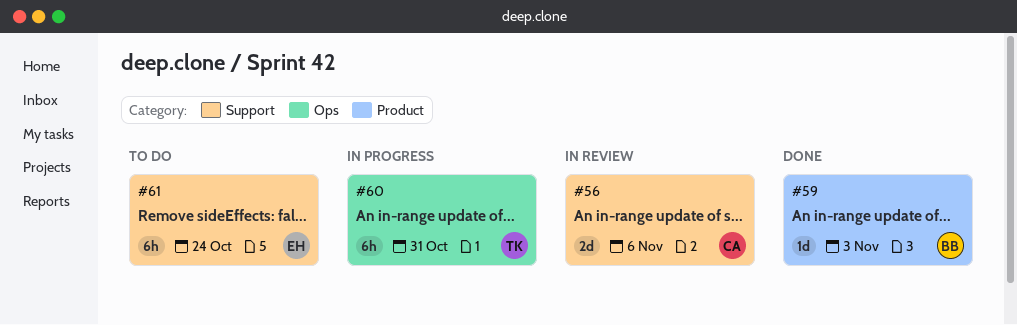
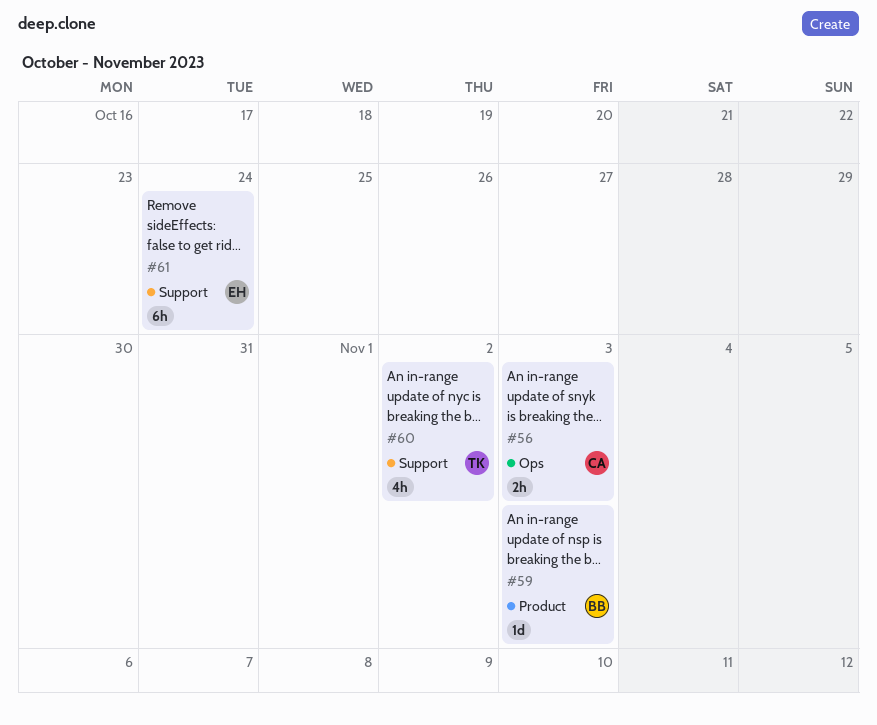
#56, label: Support -> Ops
#56, estimate: 2d -> 2h
#56, due: Nov 6 -> Nov 3
#60, label: Ops -> Support
#60, estimate: 6h -> 4h
#60, due: Oct 31 -> Nov 2

